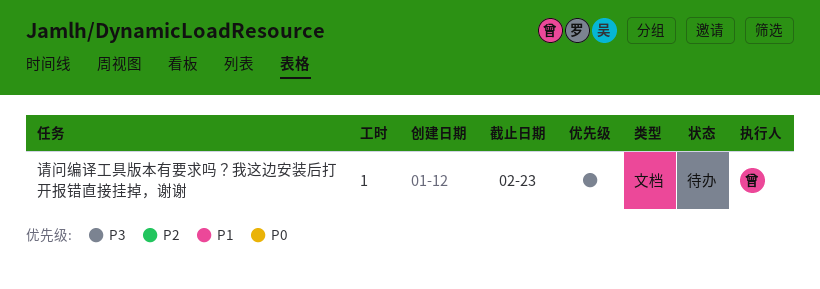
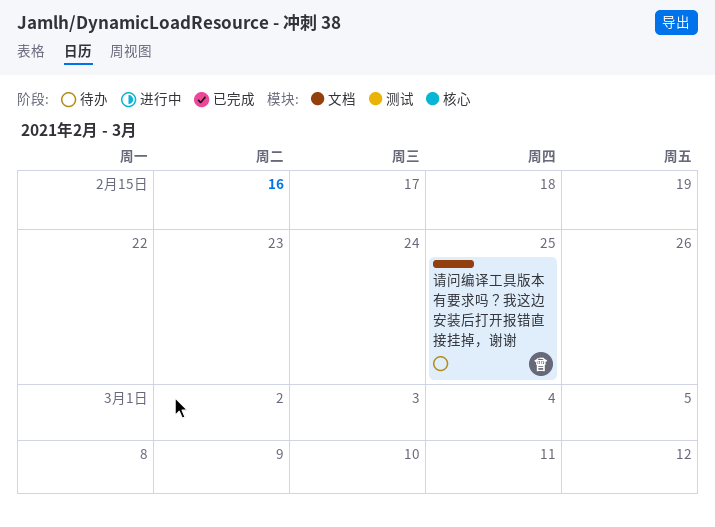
请问编译工具版本有要求吗？我这边安装后打开报错直接挂掉，谢谢, due: Feb 23 -> Feb 25

